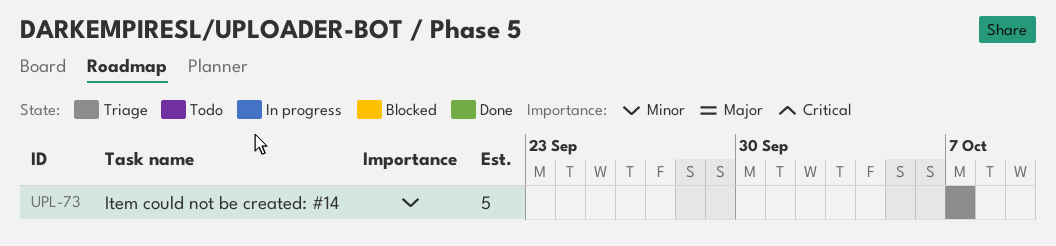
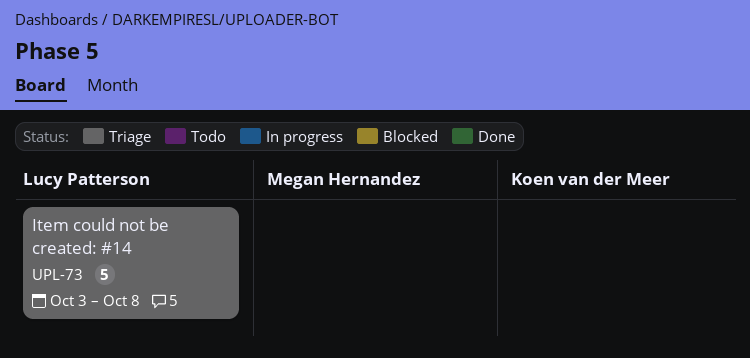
UPL-73, start: Oct 7 -> Oct 3
UPL-73, due: Oct 7 -> Oct 8

